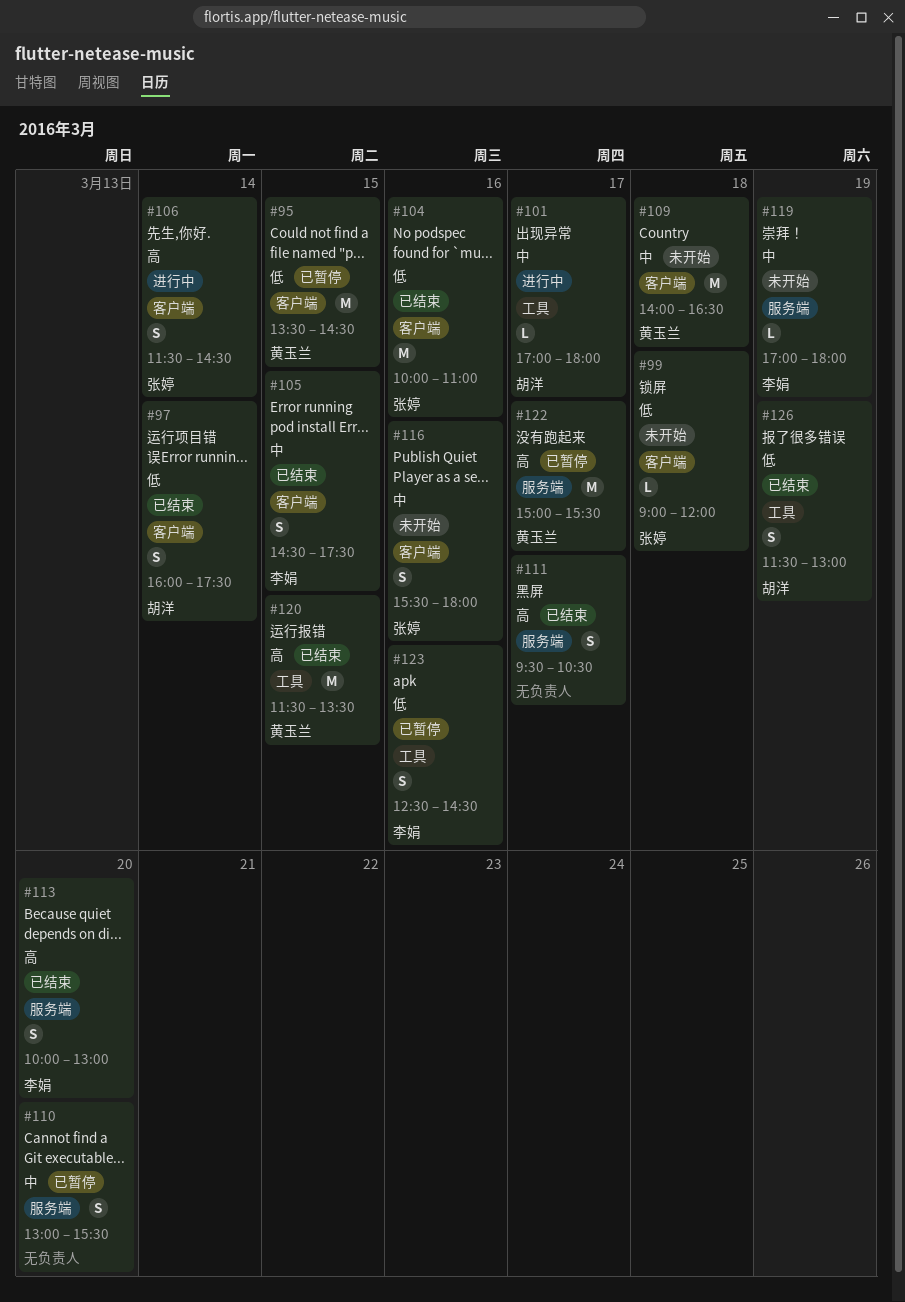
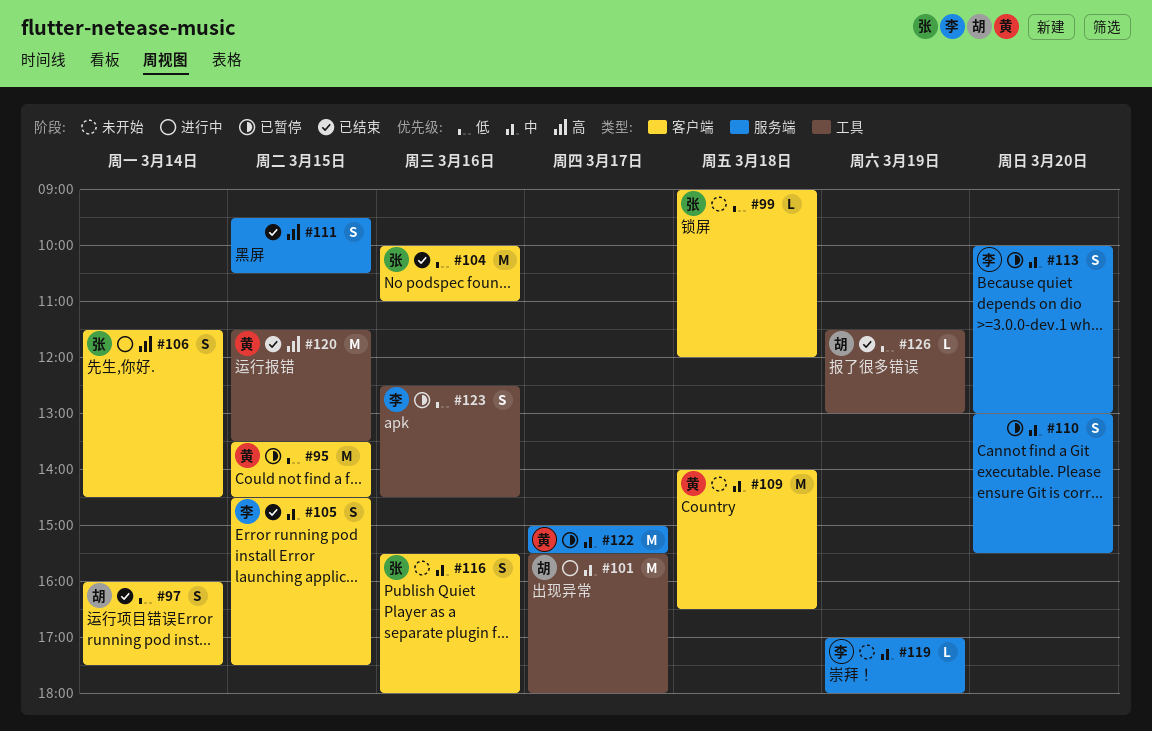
#101, estimate: L -> M
#101, begins: 17:00 -> 15:30
#111, day: Mar 17 -> Mar 15
#113, status: 已结束 -> 已暂停
#113, priority: 高 -> 中
#122, priority: 高 -> 中
#126, estimate: S -> L

